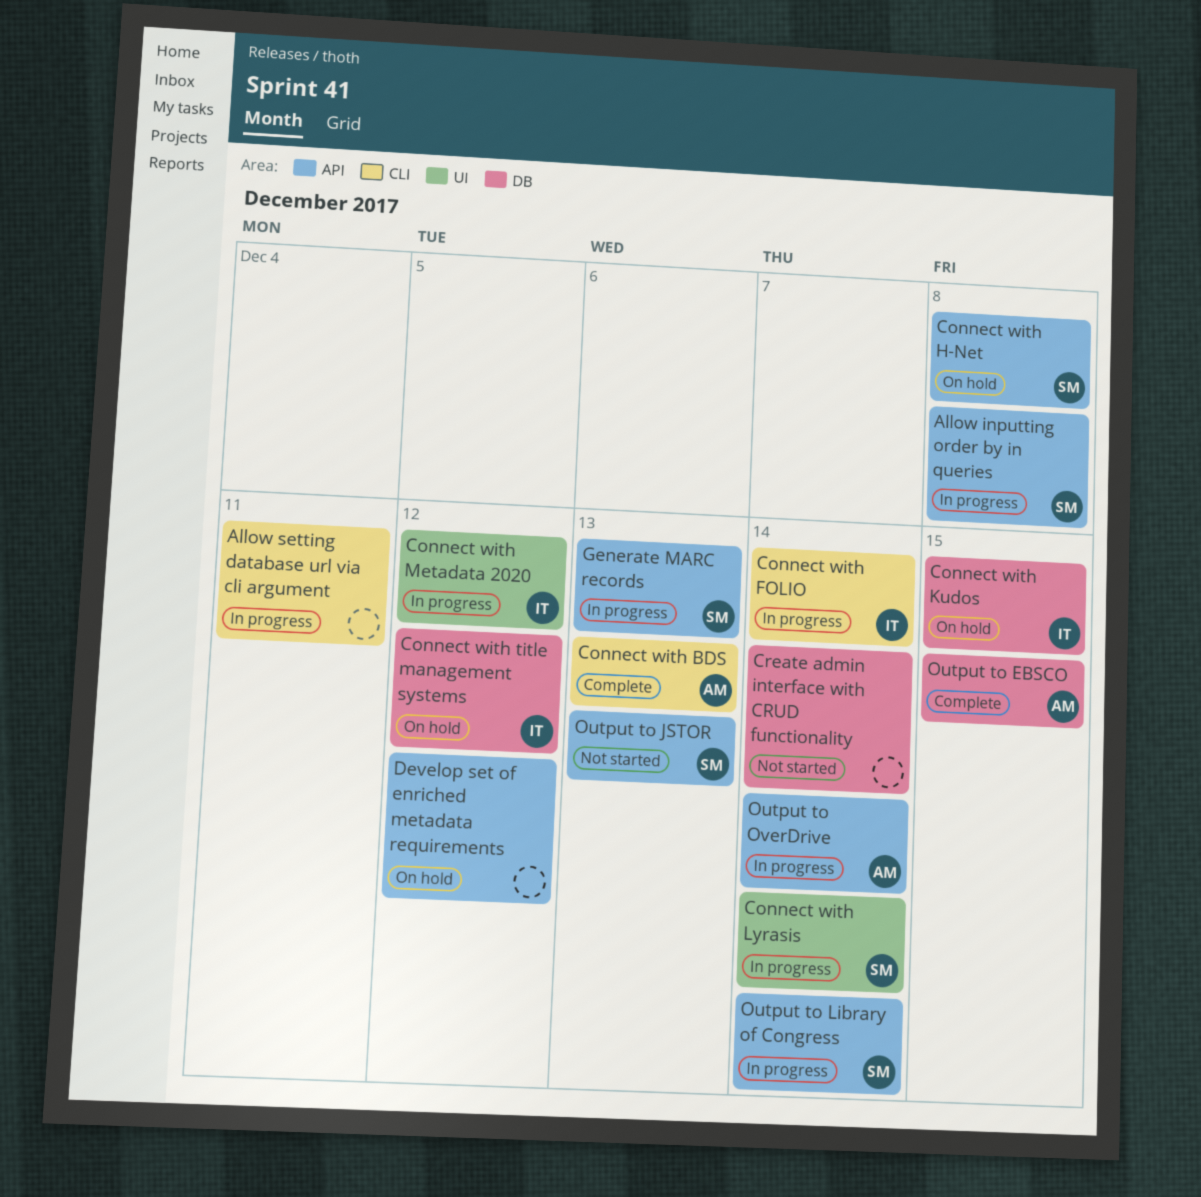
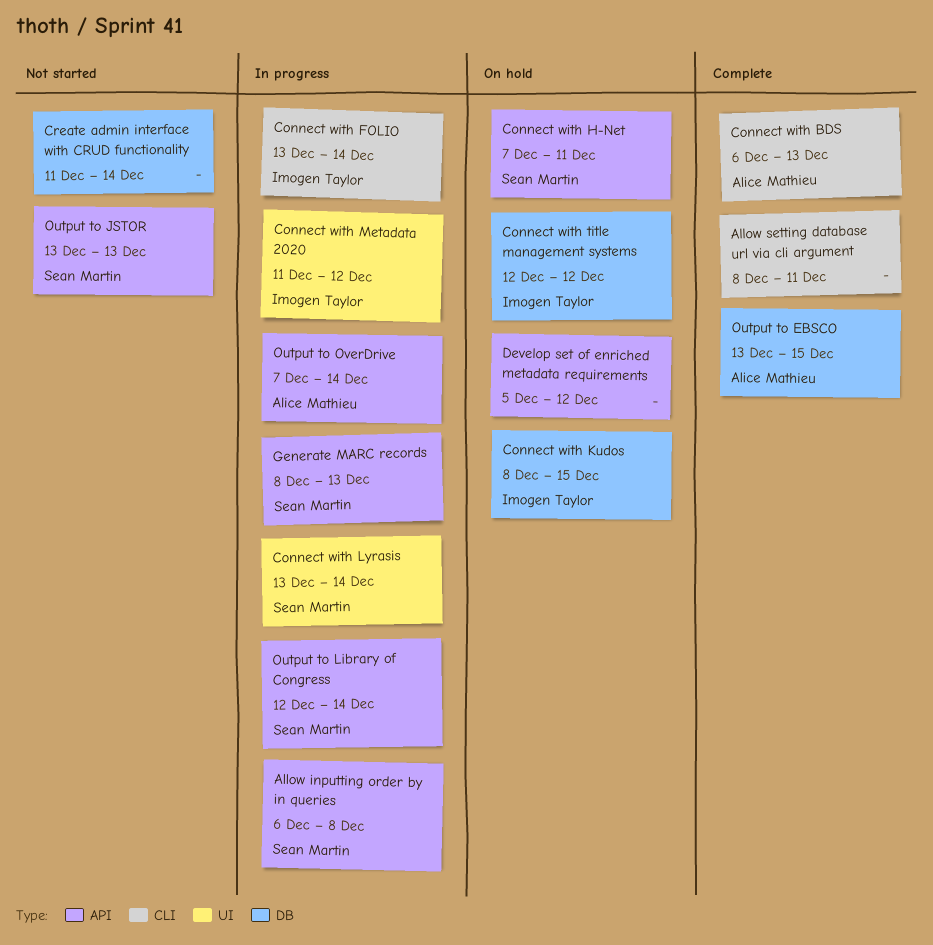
Allow setting database url via cli argument, status: In progress -> Complete
Connect with H-Net, due: Dec 8 -> Dec 11

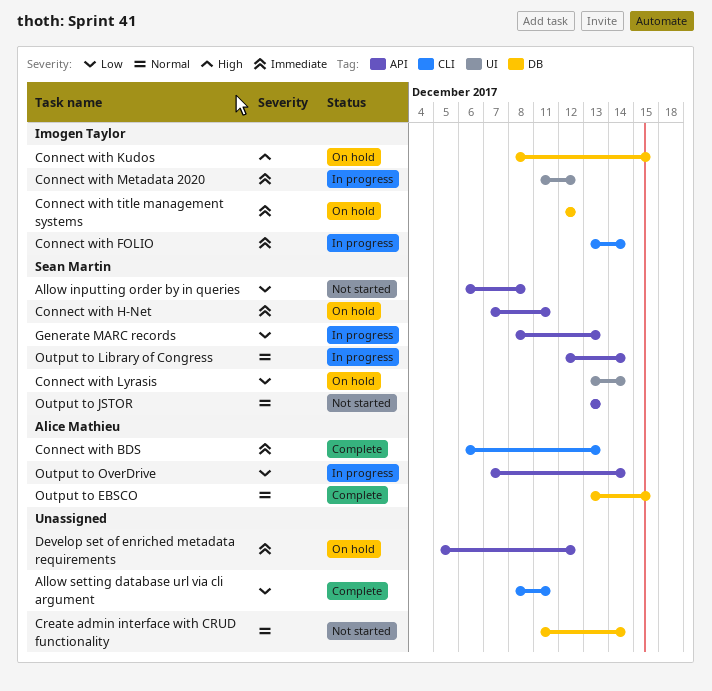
Allow inputting order by in queries, status: In progress -> Not started
Connect with Lyrasis, status: In progress -> On hold

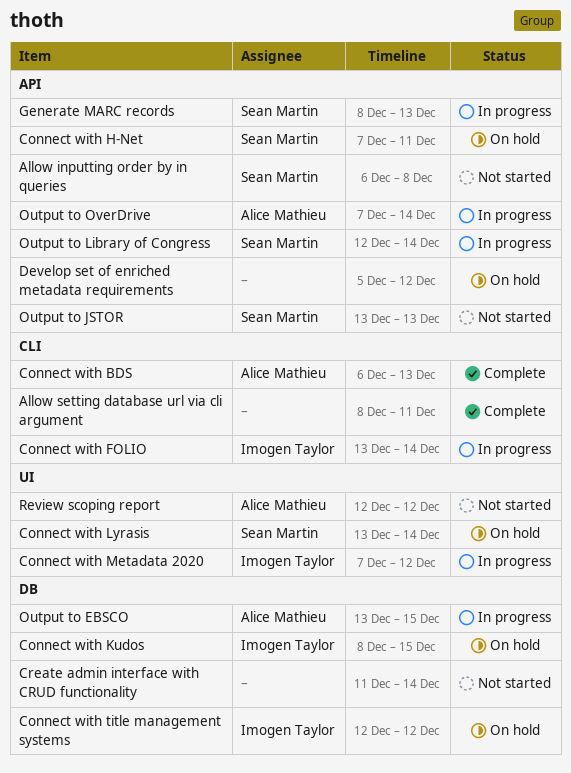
Connect with Metadata 2020, start: Dec 11 -> Dec 7
Output to EBSCO, status: Complete -> In progress
Review scoping report: none -> present

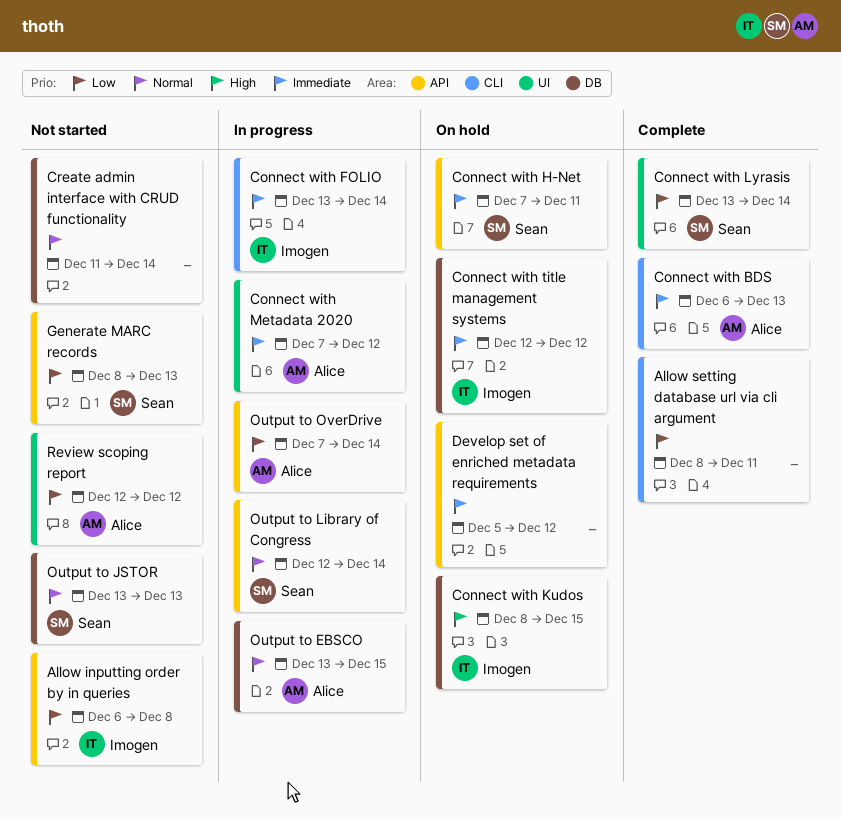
Allow inputting order by in queries, owner: Sean Martin -> Imogen Taylor
Connect with Lyrasis, status: On hold -> Complete
Connect with Metadata 2020, owner: Imogen Taylor -> Alice Mathieu
Generate MARC records, status: In progress -> Not started
Output to JSTOR, label: API -> DB

